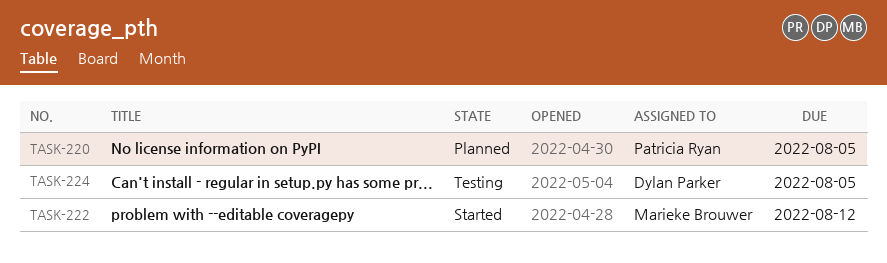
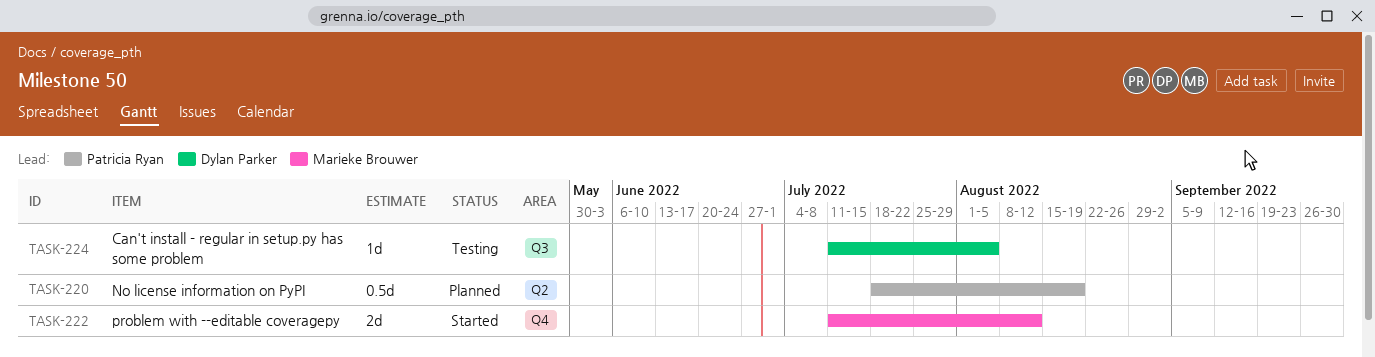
TASK-220, due: Aug 5 -> Aug 19

